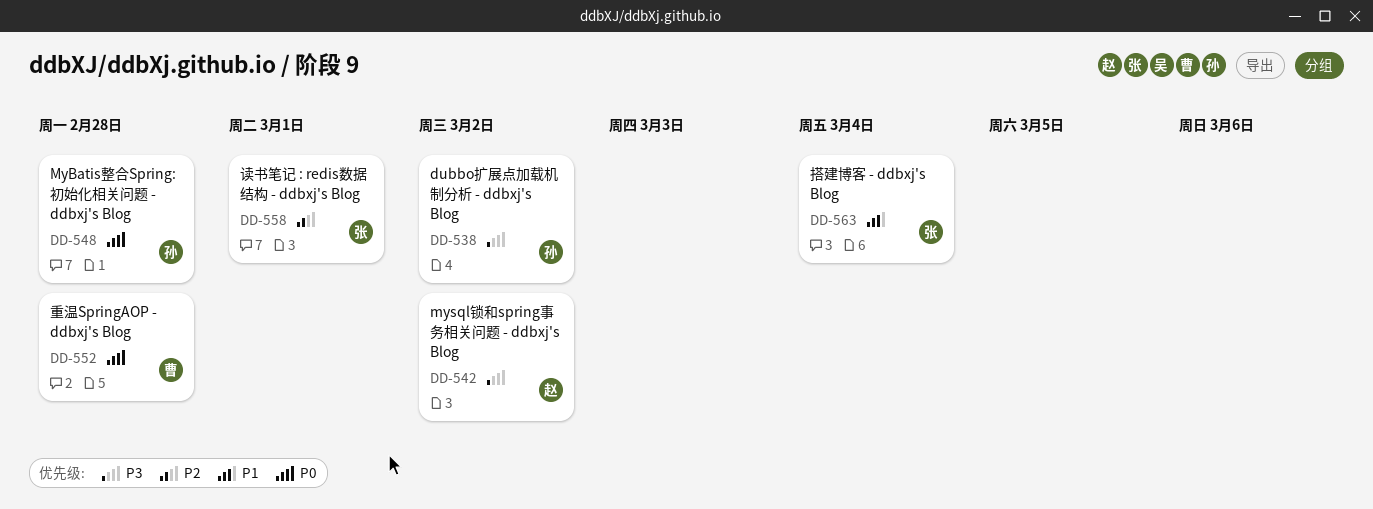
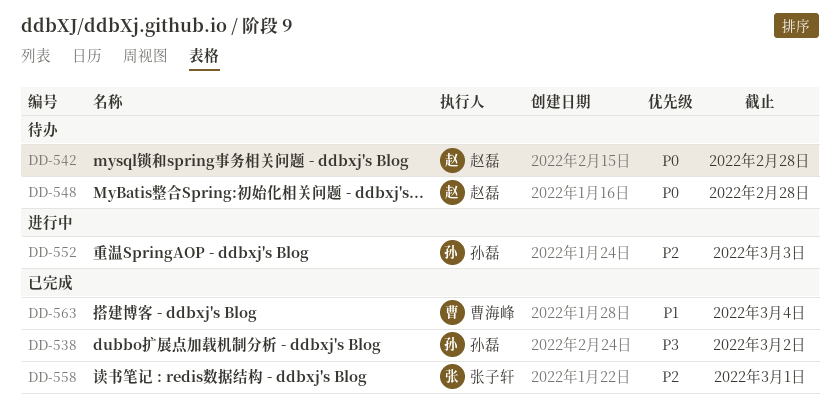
DD-542, priority: P3 -> P0
DD-542, due: Mar 2 -> Feb 28
DD-548, owner: 孙磊 -> 赵磊
DD-552, owner: 曹海峰 -> 孙磊
DD-552, priority: P0 -> P2
DD-552, due: Feb 28 -> Mar 3
DD-563, owner: 张子轩 -> 曹海峰

